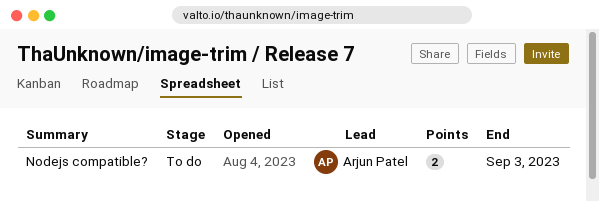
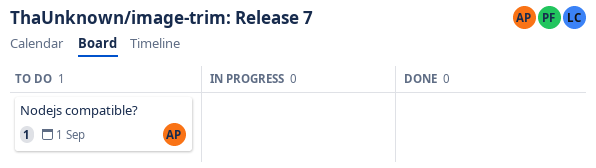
Nodejs compatible?, estimate: 2 -> 1
Nodejs compatible?, due: Sep 3 -> Sep 1

